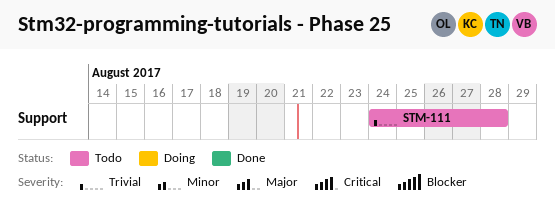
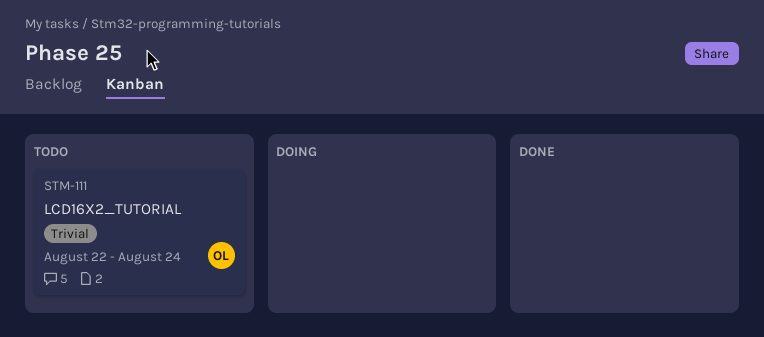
STM-111, start: Aug 24 -> Aug 22
STM-111, due: Aug 28 -> Aug 24

